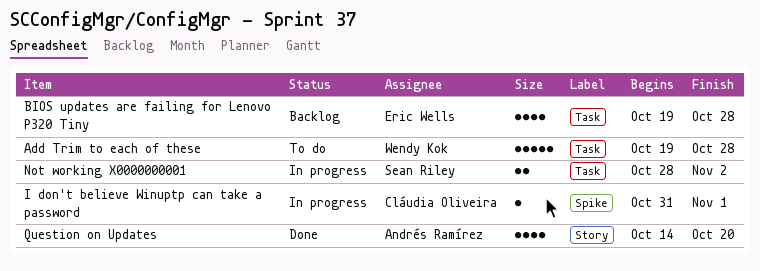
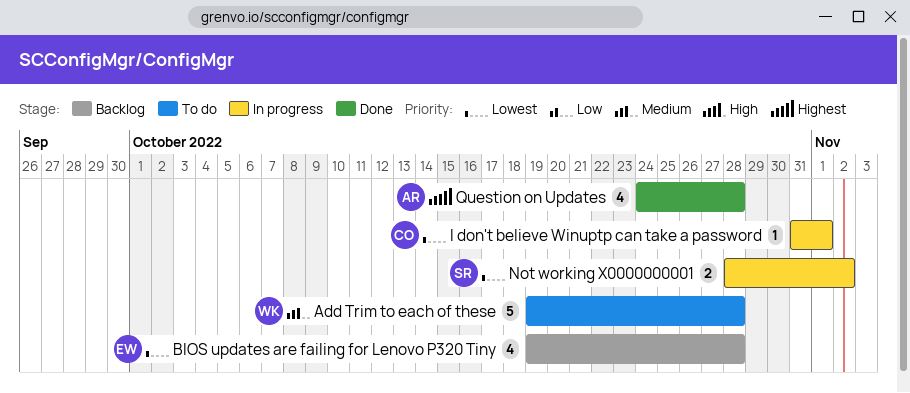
Question on Updates, start: Oct 14 -> Oct 24
Question on Updates, due: Oct 20 -> Oct 28

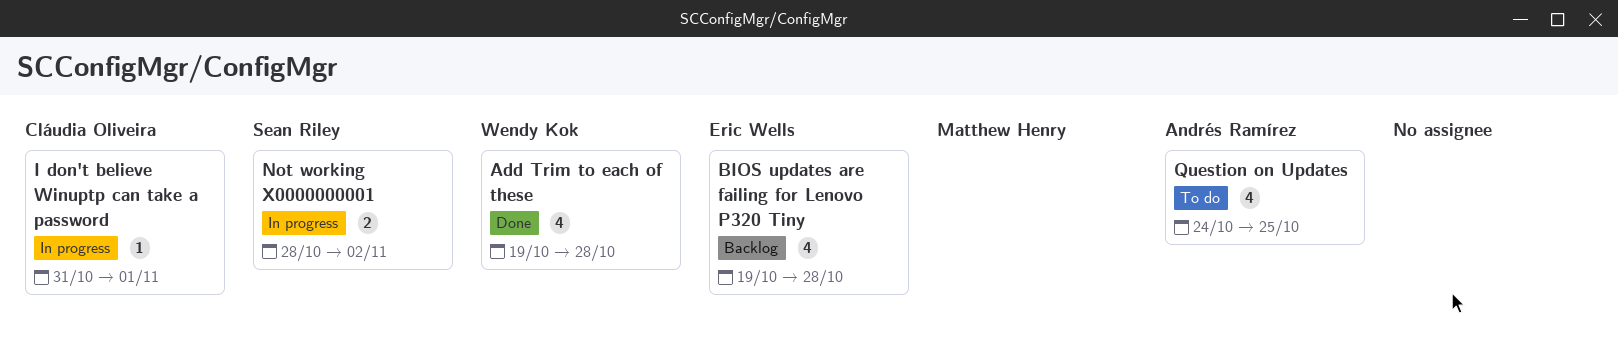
Add Trim to each of these, status: To do -> Done
Add Trim to each of these, estimate: 5 -> 4
Question on Updates, status: Done -> To do
Question on Updates, due: Oct 28 -> Oct 25

